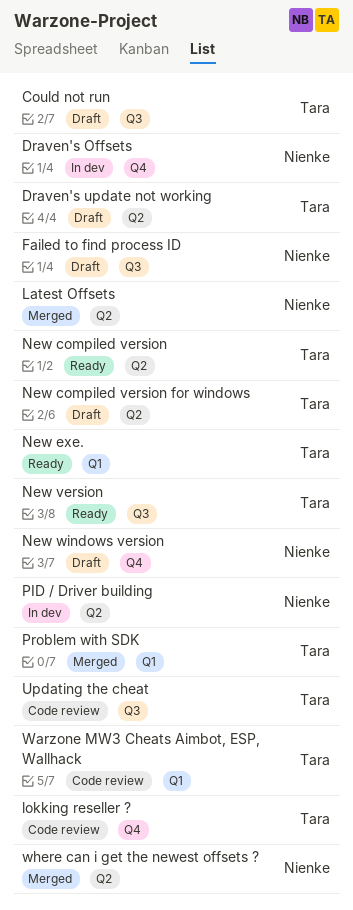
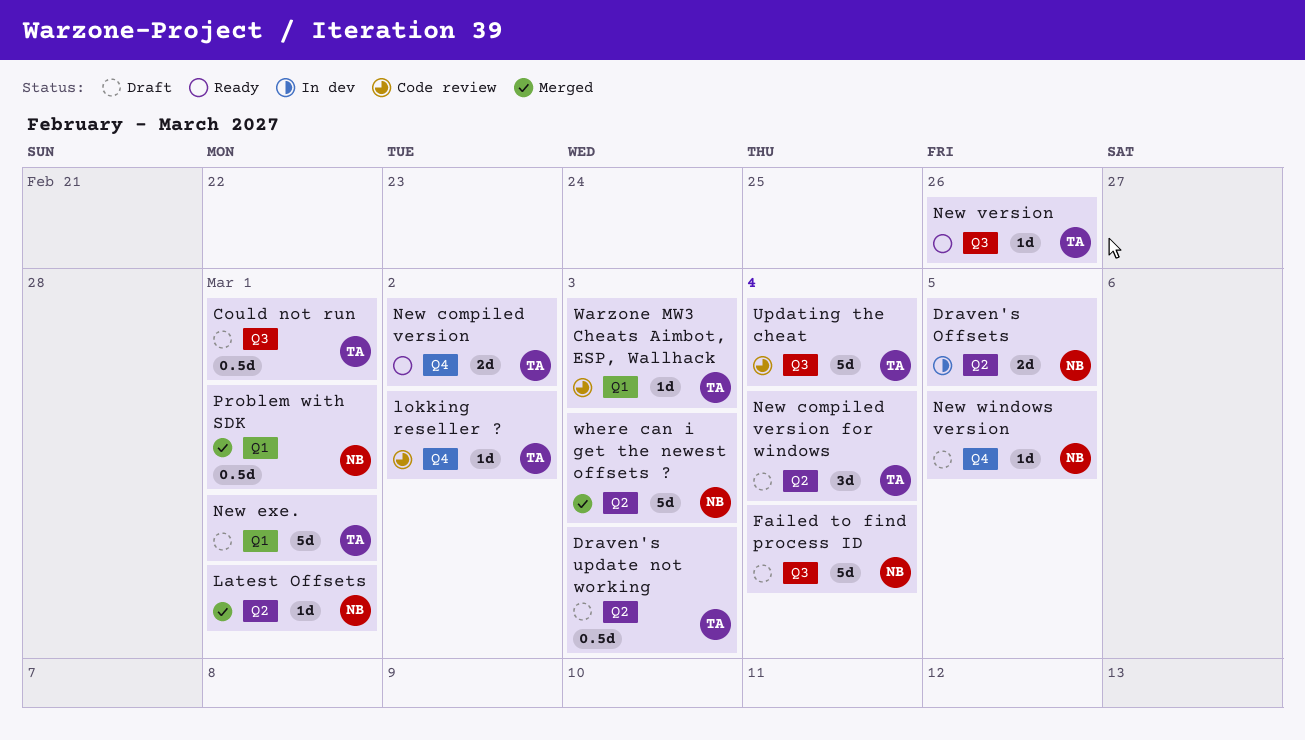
Draven's Offsets, label: Q4 -> Q2
New compiled version, label: Q2 -> Q4
New exe., status: Ready -> Draft
PID / Driver building: present -> none
Problem with SDK, owner: Tara -> Nienke

